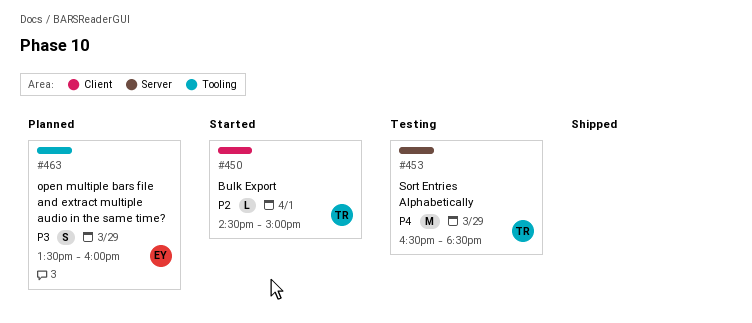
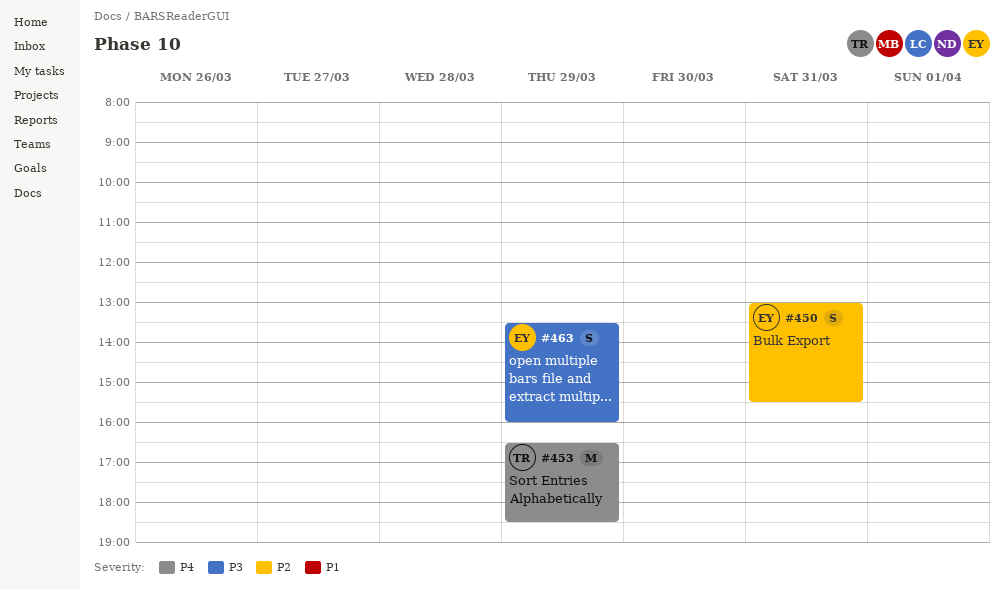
#450, owner: TR -> EY
#450, estimate: L -> S
#450, day: Apr 1 -> Mar 31
#450, begins: 14:30 -> 13:00
#450, ends: 15:00 -> 15:30

